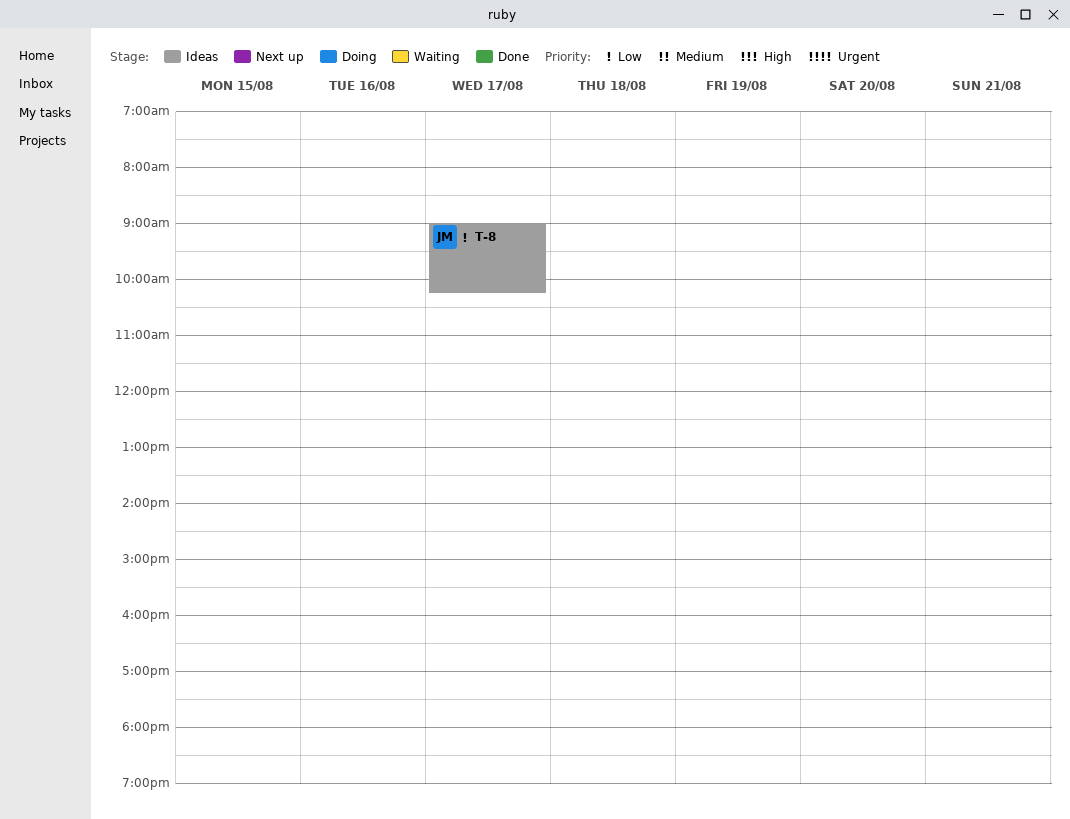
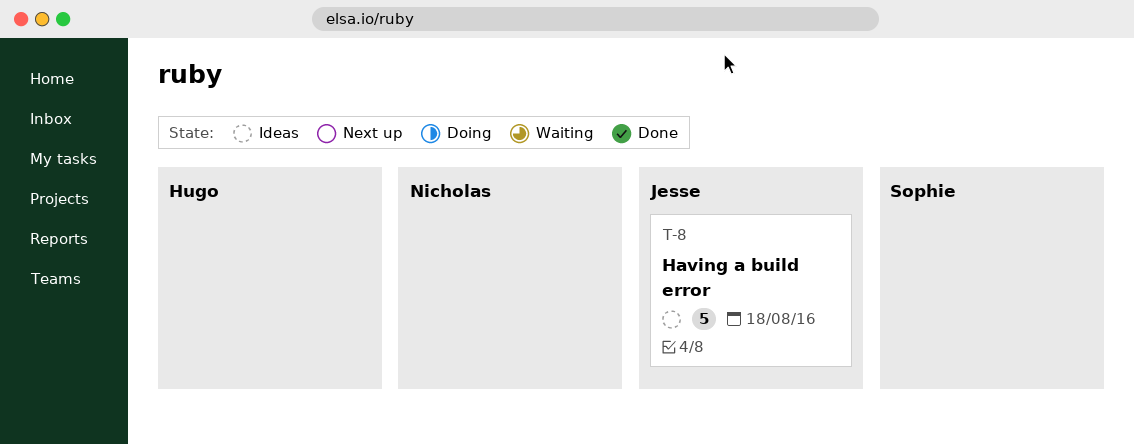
T-8, day: Aug 17 -> Aug 18

